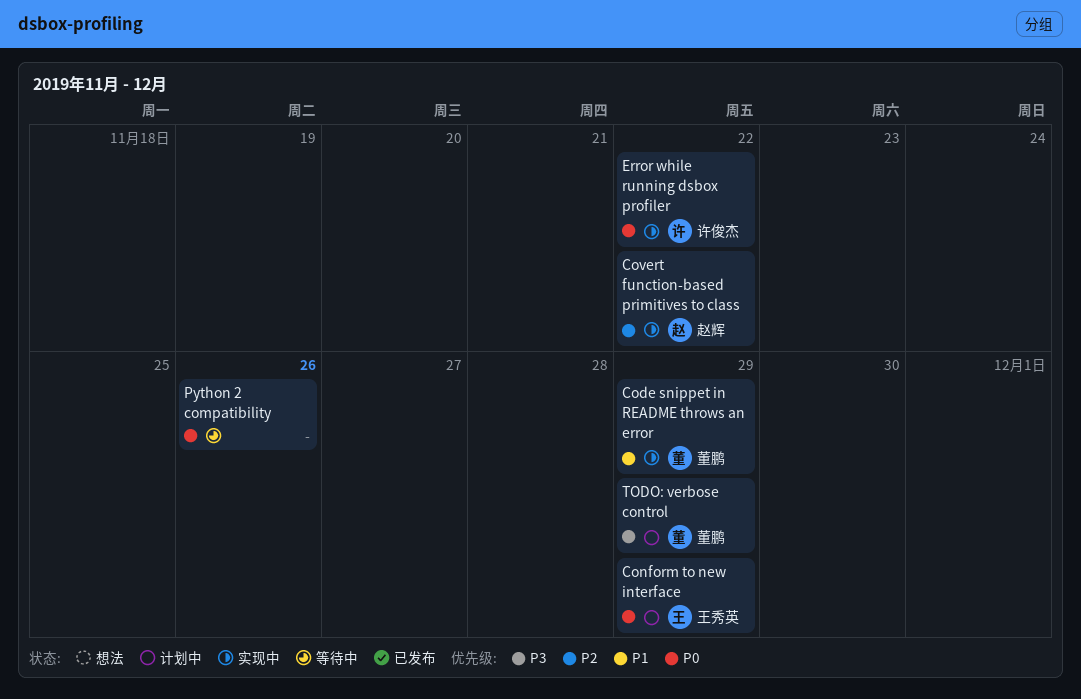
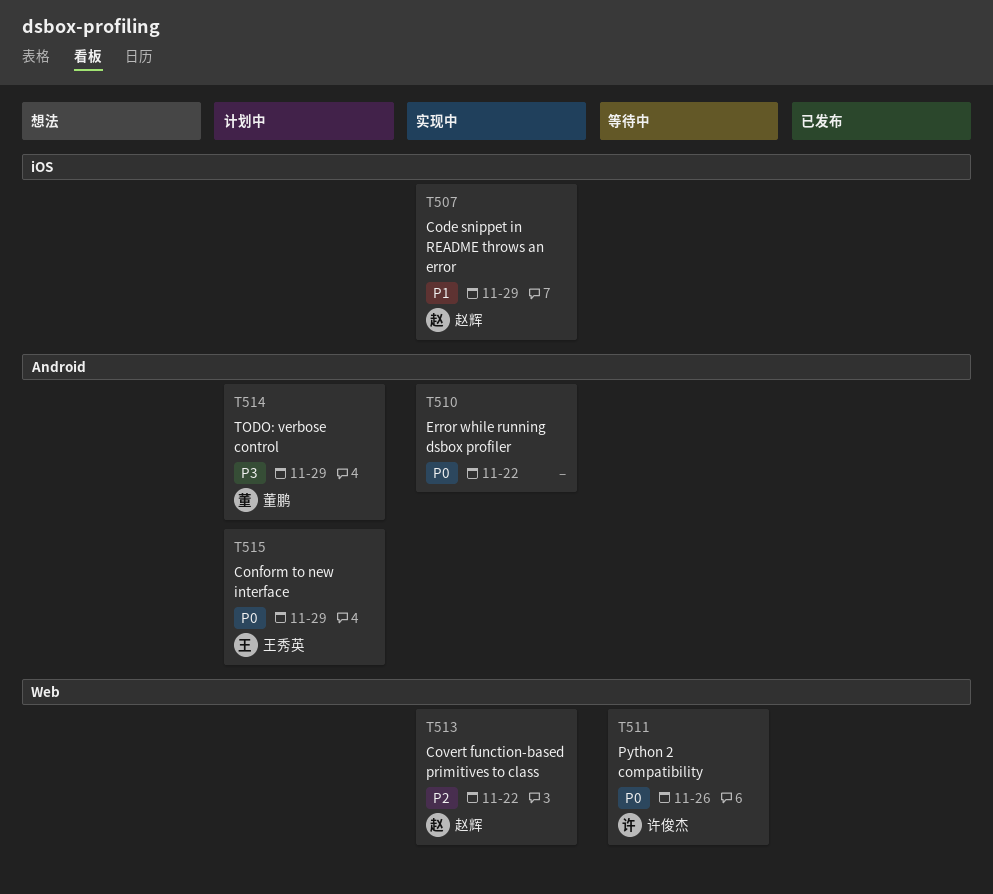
Code snippet in README throws an error, owner: 董鹏 -> 赵辉
Error while running dsbox profiler, owner: 许俊杰 -> none
Python 2 compatibility, owner: none -> 许俊杰

